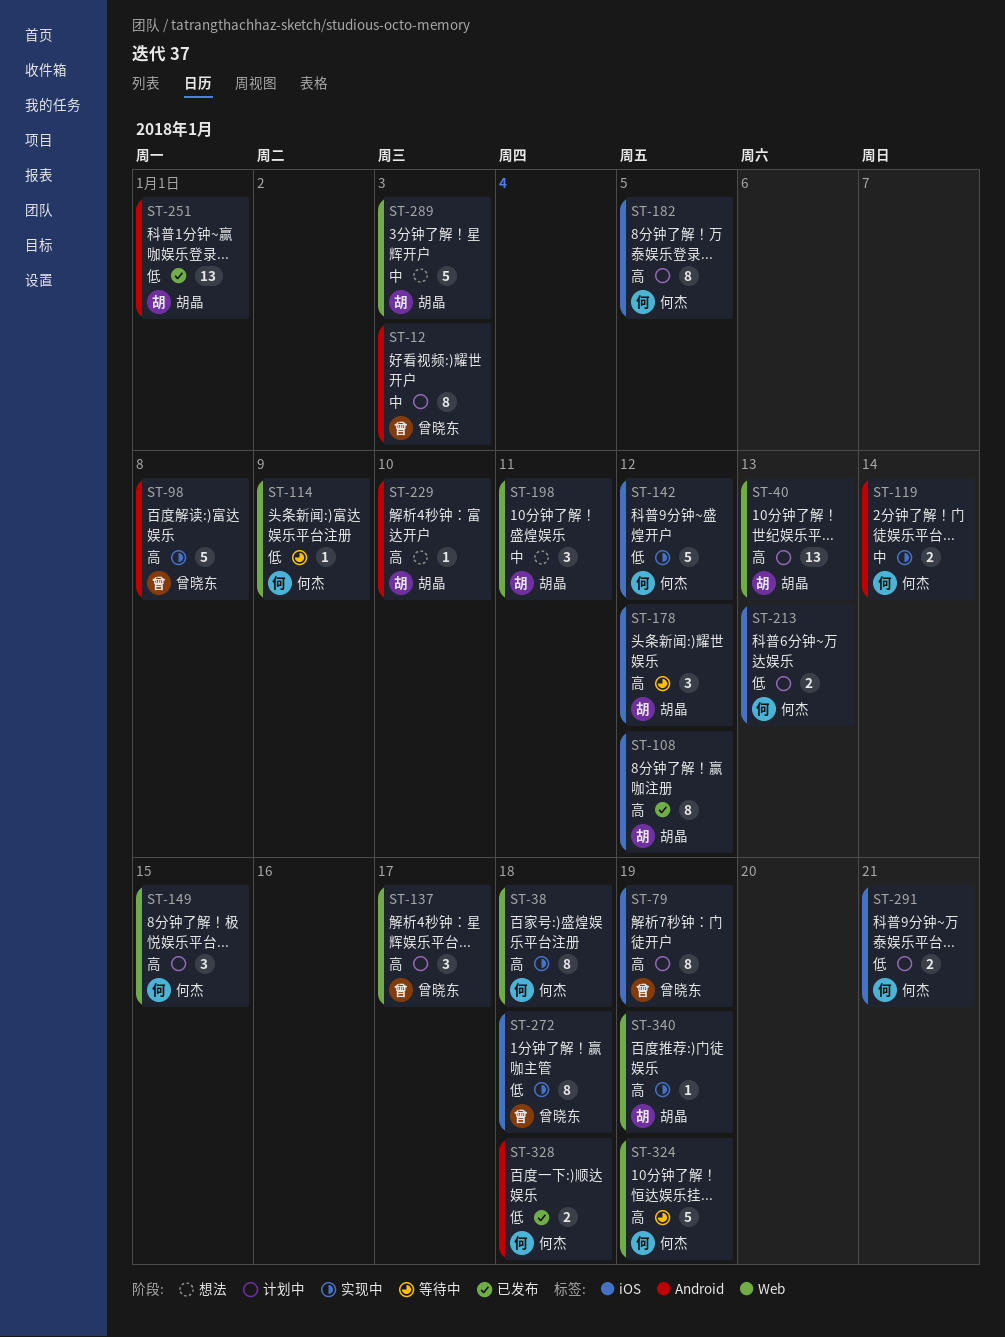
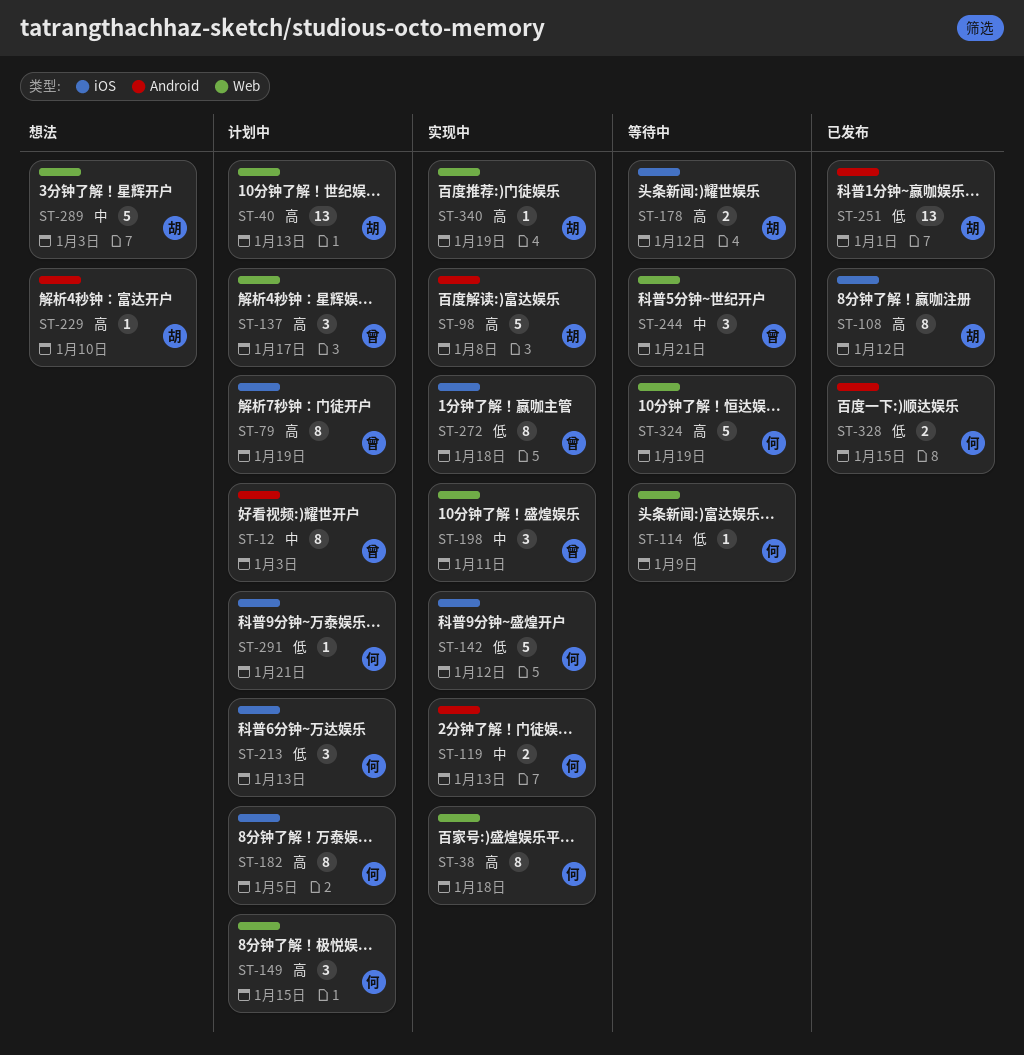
ST-98, owner: 曾晓东 -> 胡晶
ST-119, due: Jan 14 -> Jan 13
ST-178, estimate: 3 -> 2
ST-198, status: 想法 -> 实现中
ST-198, owner: 胡晶 -> 曾晓东
ST-213, estimate: 2 -> 3
ST-244: none -> present
ST-291, estimate: 2 -> 1
ST-328, due: Jan 18 -> Jan 15

